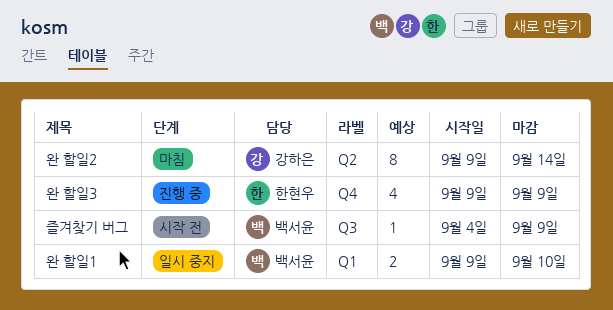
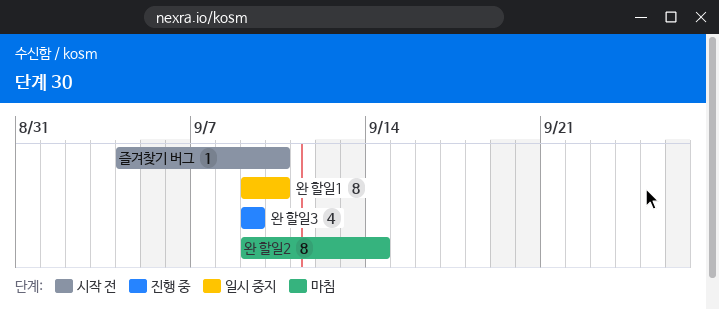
완 할일1, estimate: 2 -> 8
즐겨찾기 버그, due: Sep 9 -> Sep 10

